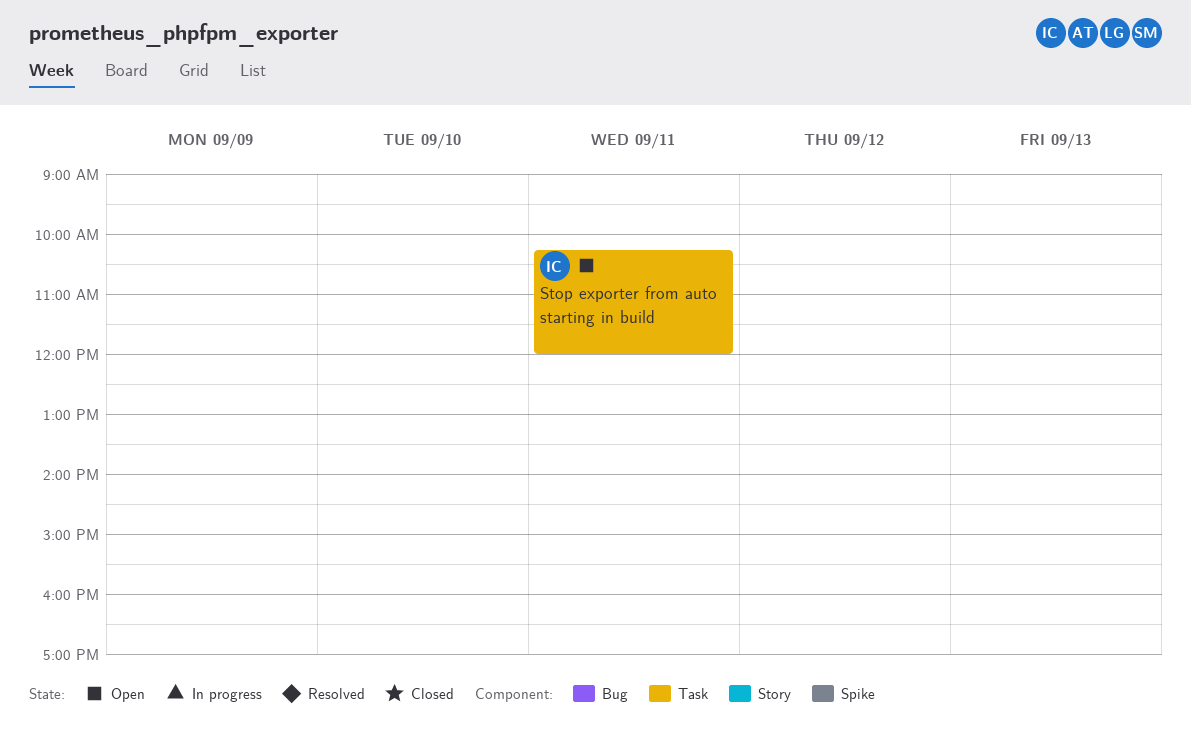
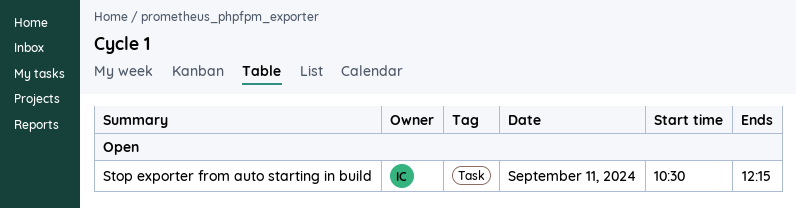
Stop exporter from auto starting in build, begins: 10:15 -> 10:30
Stop exporter from auto starting in build, ends: 12:00 -> 12:15

